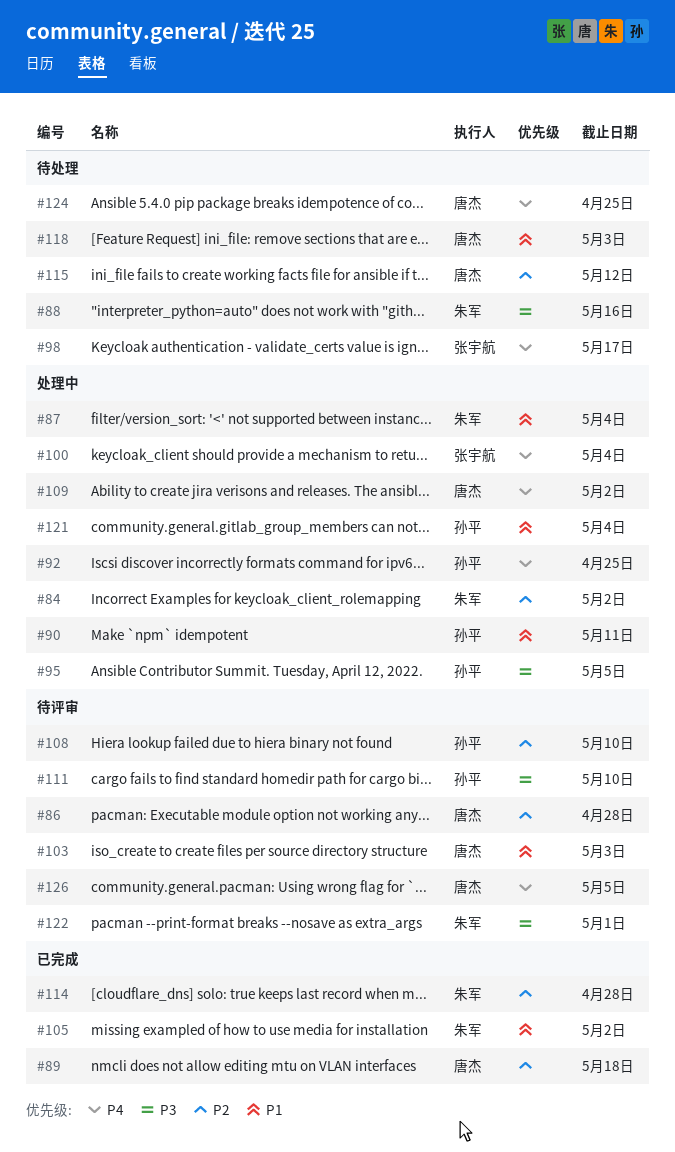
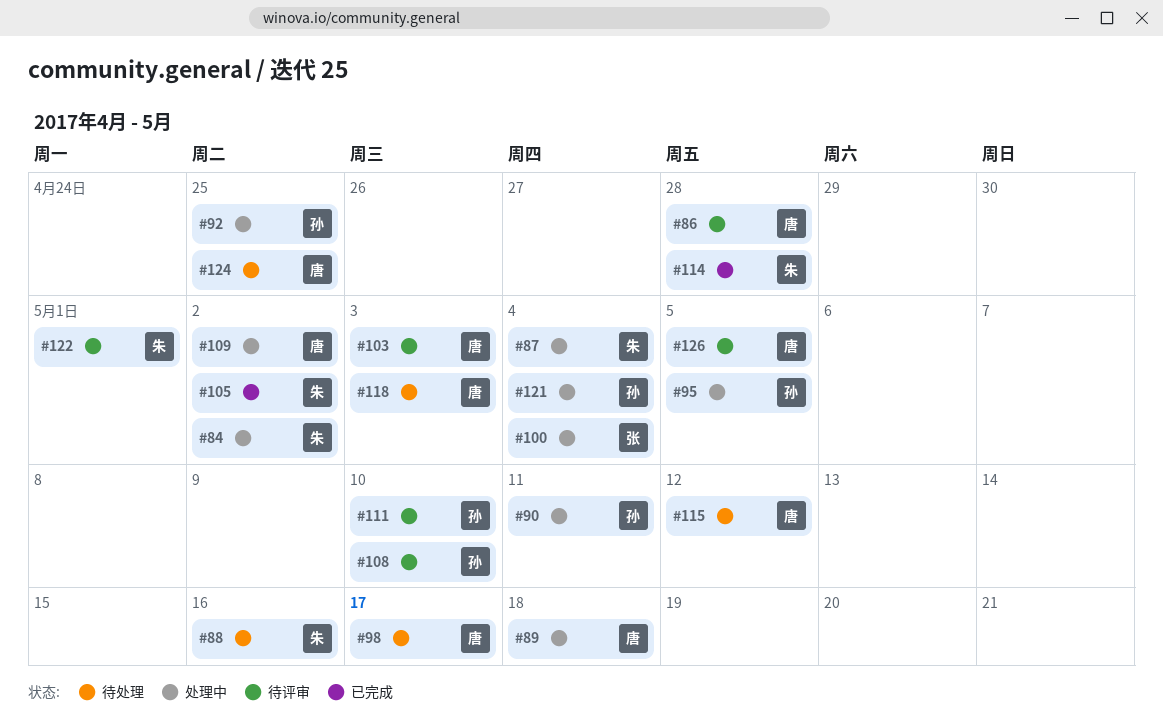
#89, status: 已完成 -> 处理中
#98, owner: 张宇航 -> 唐杰

